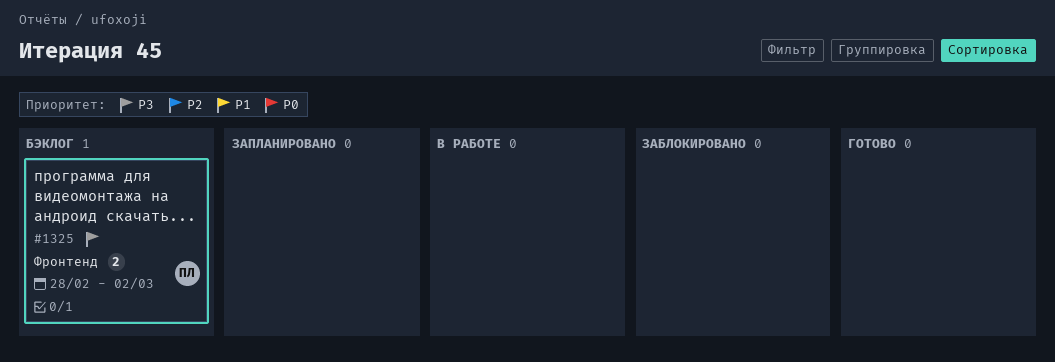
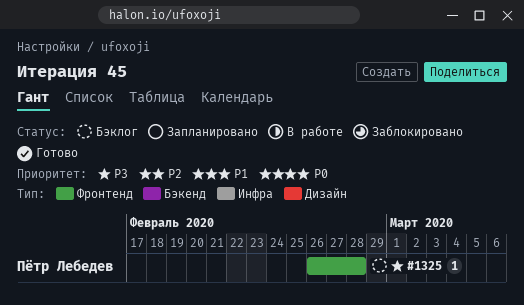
#1325, estimate: 2 -> 1
#1325, start: Feb 28 -> Feb 26
#1325, due: Mar 2 -> Feb 28

